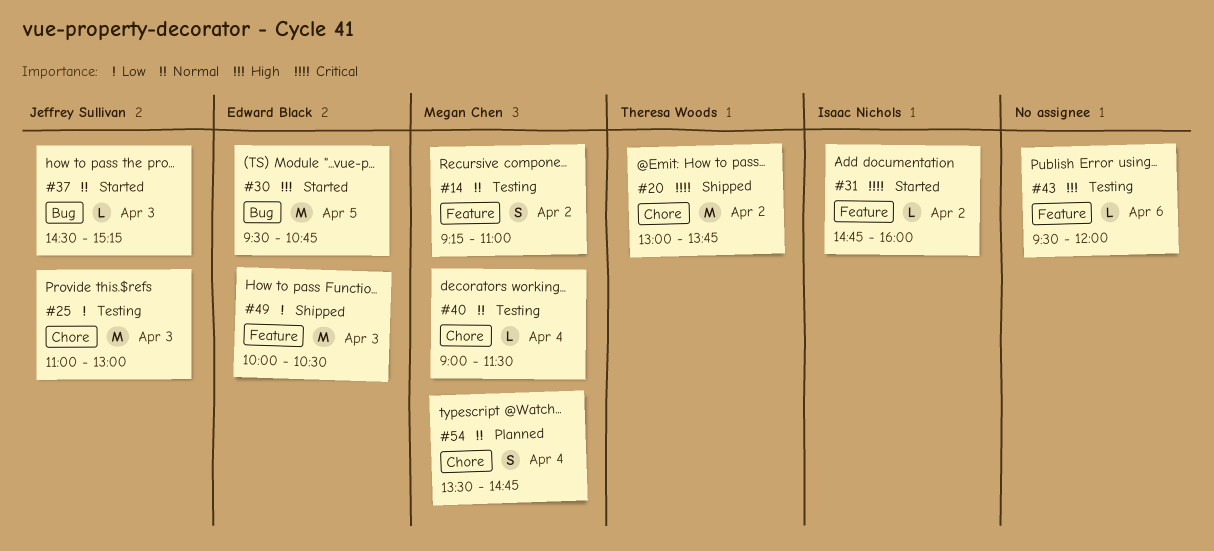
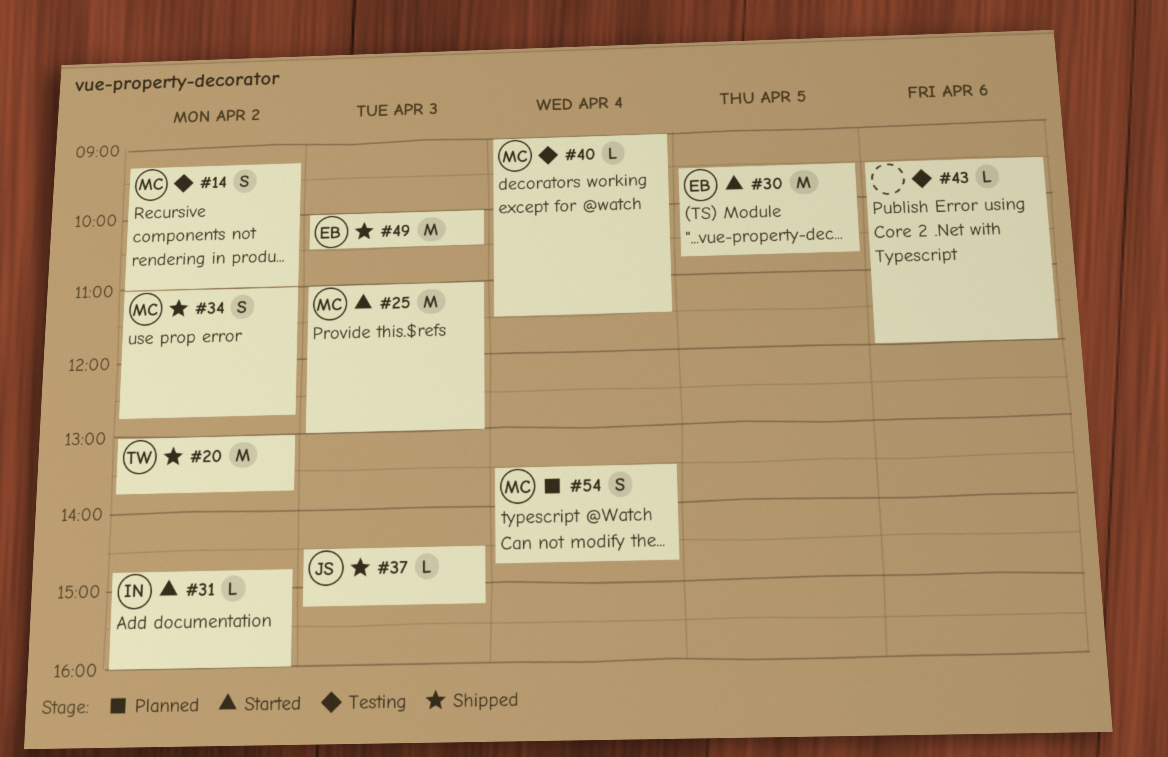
#25, status: Testing -> Started
#25, owner: Jeffrey Sullivan -> Megan Chen
#34: none -> present
#37, status: Started -> Shipped

